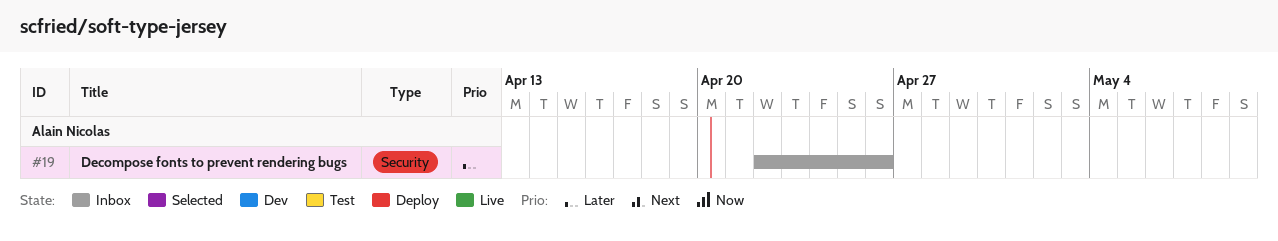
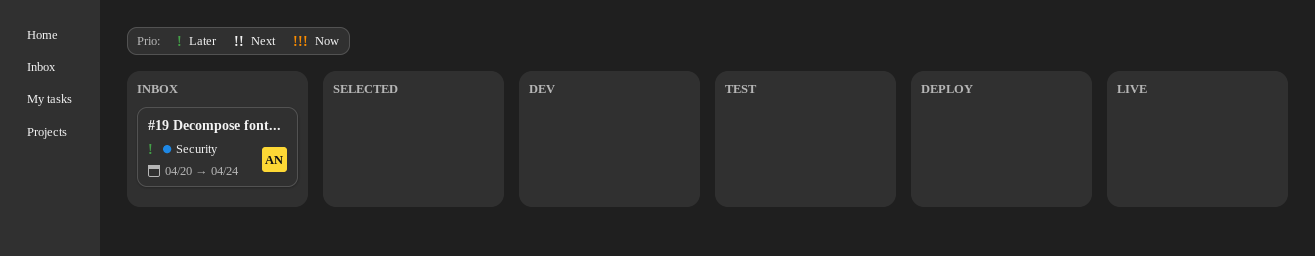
#19, start: Apr 22 -> Apr 20
#19, due: Apr 26 -> Apr 24

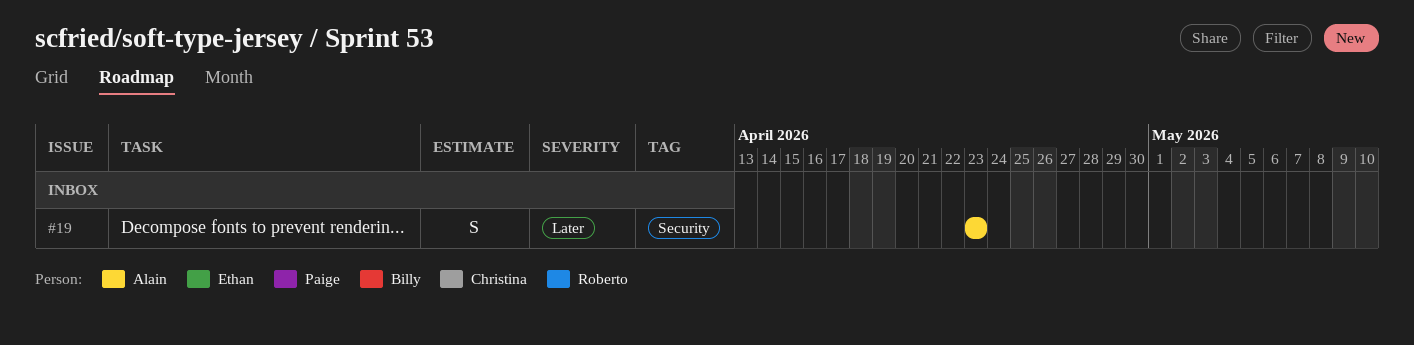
#19, start: Apr 20 -> Apr 23
#19, due: Apr 24 -> Apr 23

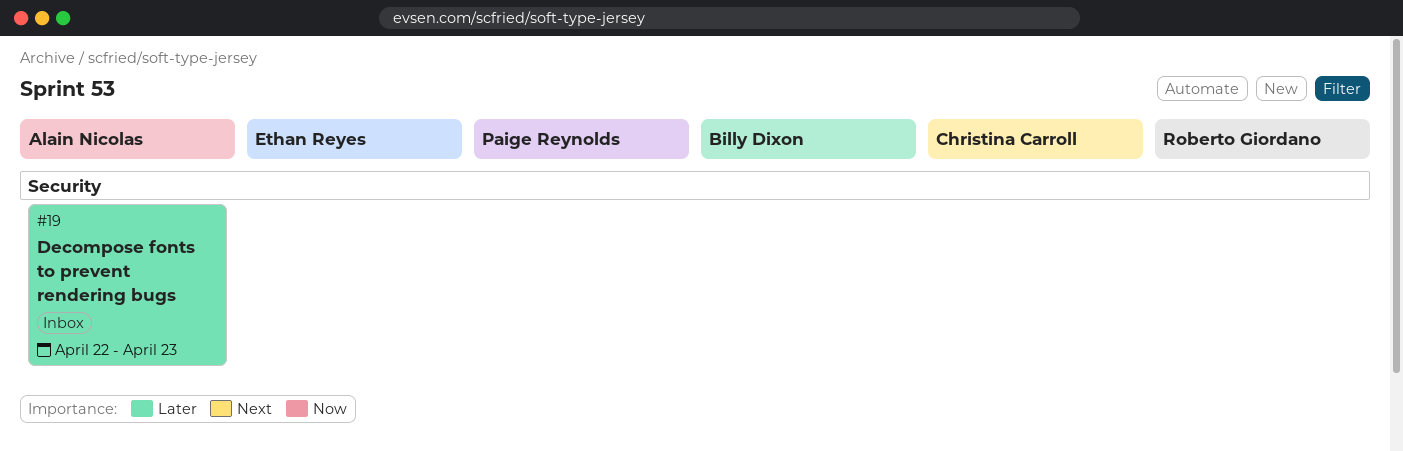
#19, start: Apr 23 -> Apr 22

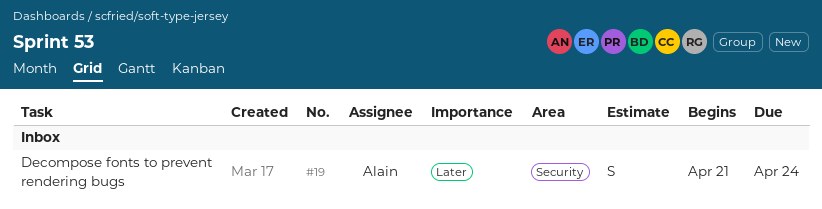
#19, start: Apr 22 -> Apr 21
#19, due: Apr 23 -> Apr 24

